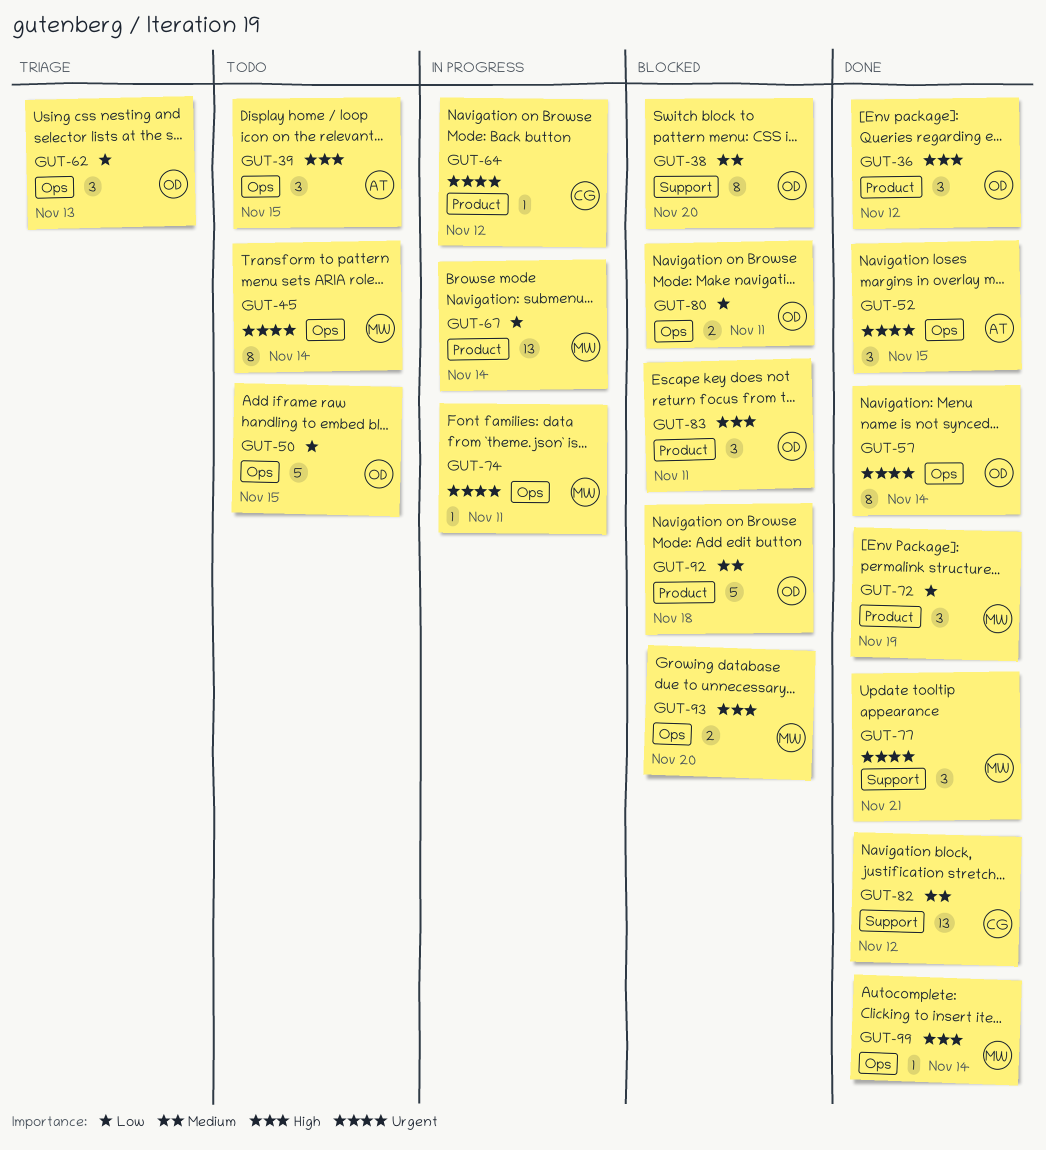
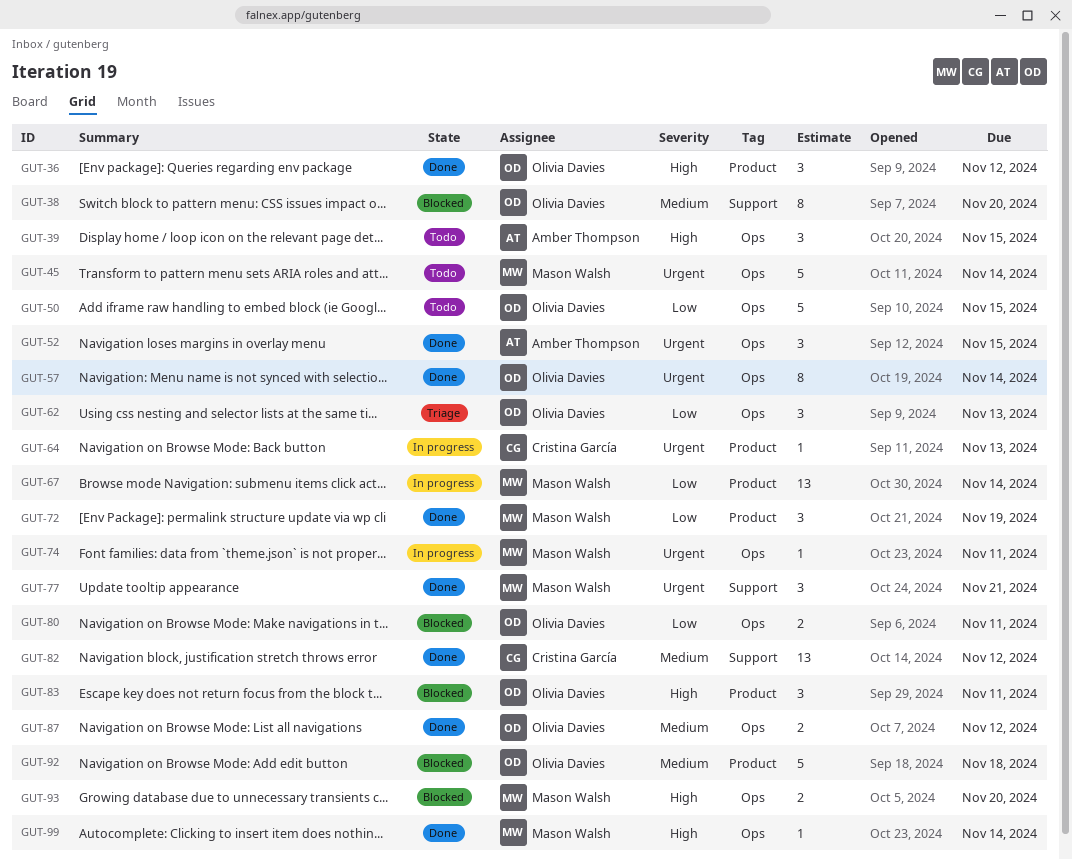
GUT-45, estimate: 8 -> 5
GUT-64, due: Nov 12 -> Nov 13
GUT-87: none -> present

